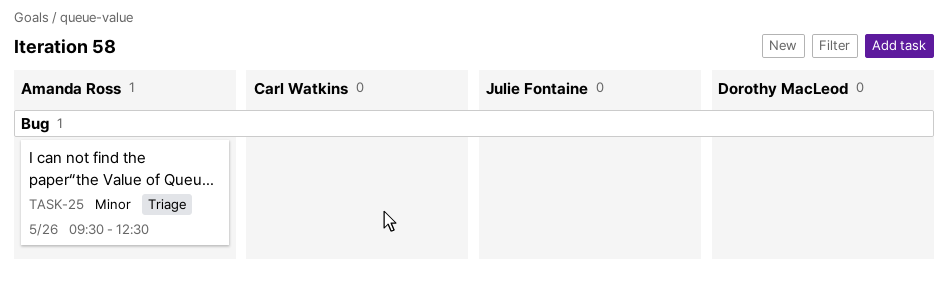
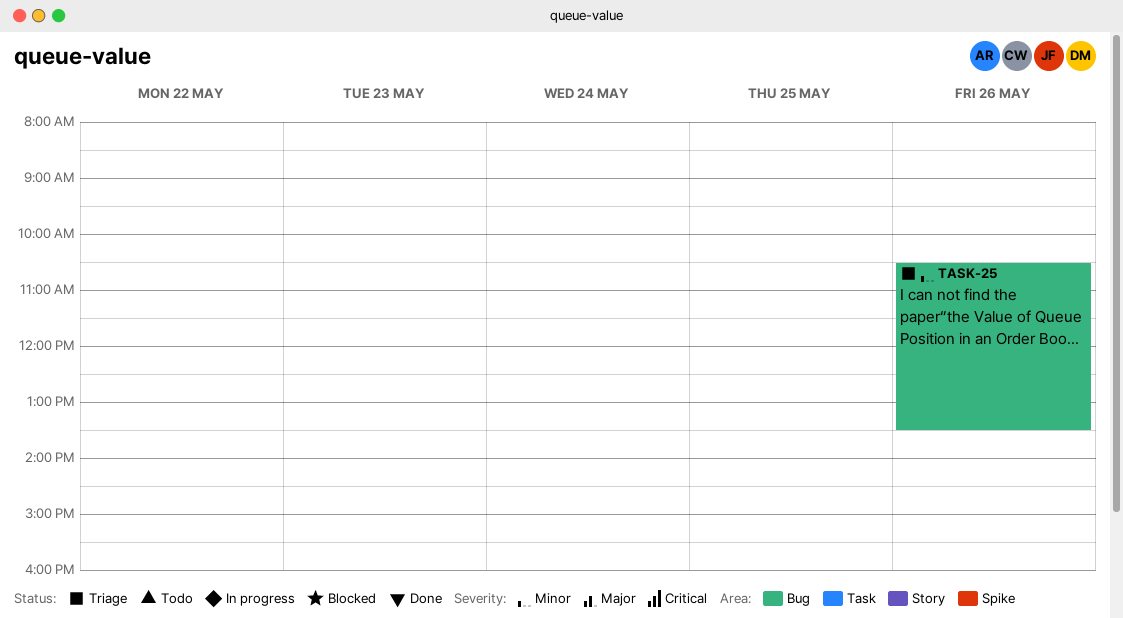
TASK-25, begins: 09:30 -> 10:30
TASK-25, ends: 12:30 -> 13:30

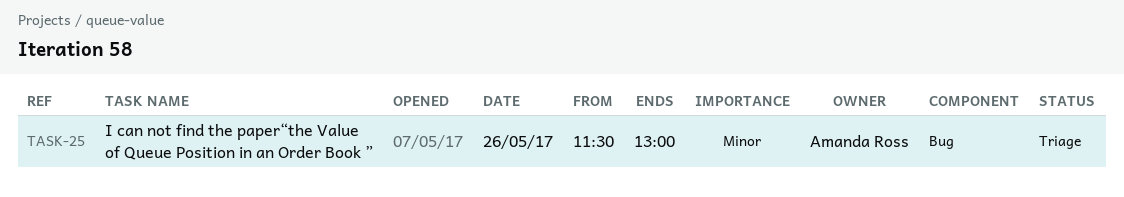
TASK-25, begins: 10:30 -> 11:30
TASK-25, ends: 13:30 -> 13:00

